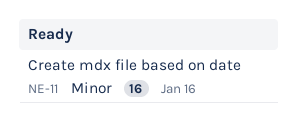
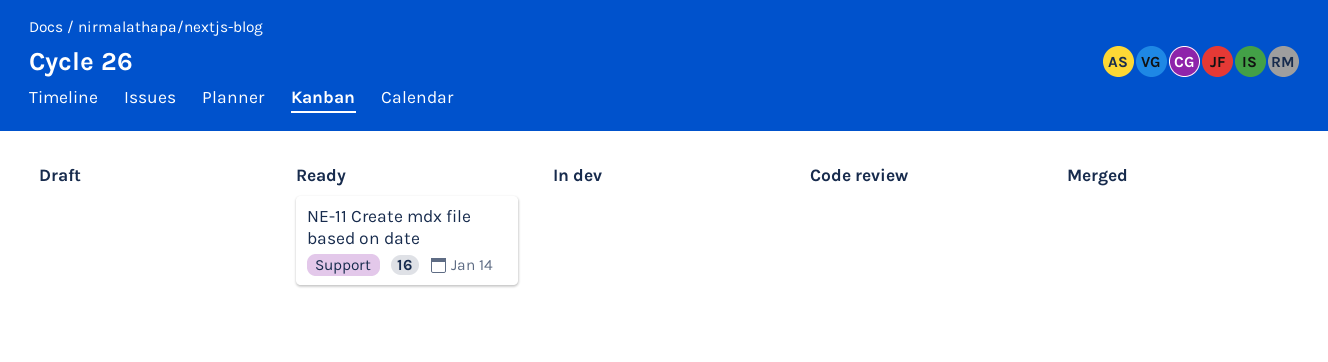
NE-11, due: Jan 16 -> Jan 14

